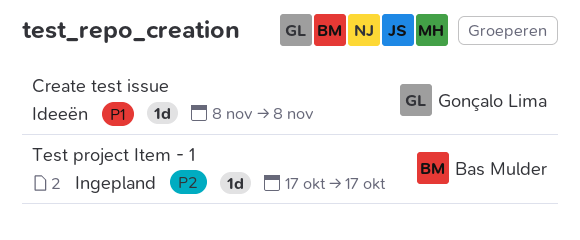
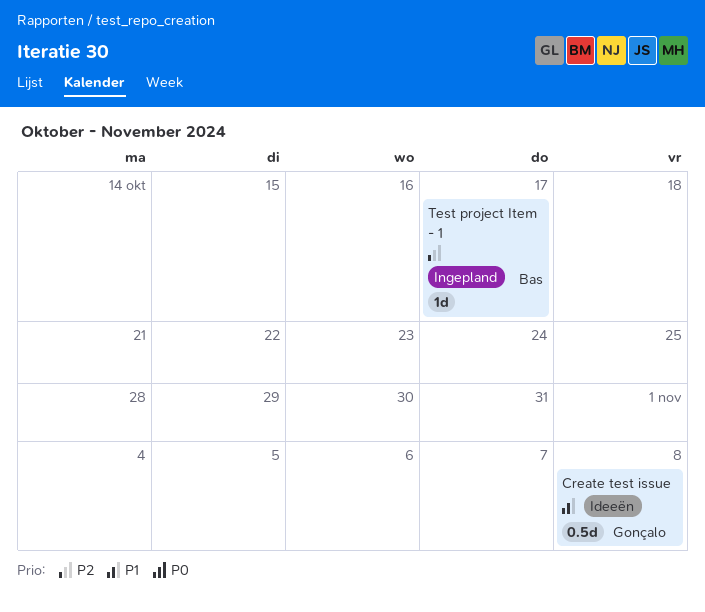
Create test issue, estimate: 1d -> 0.5d

